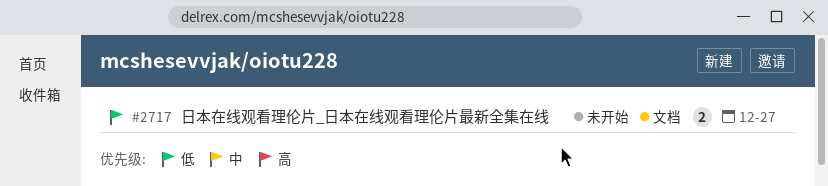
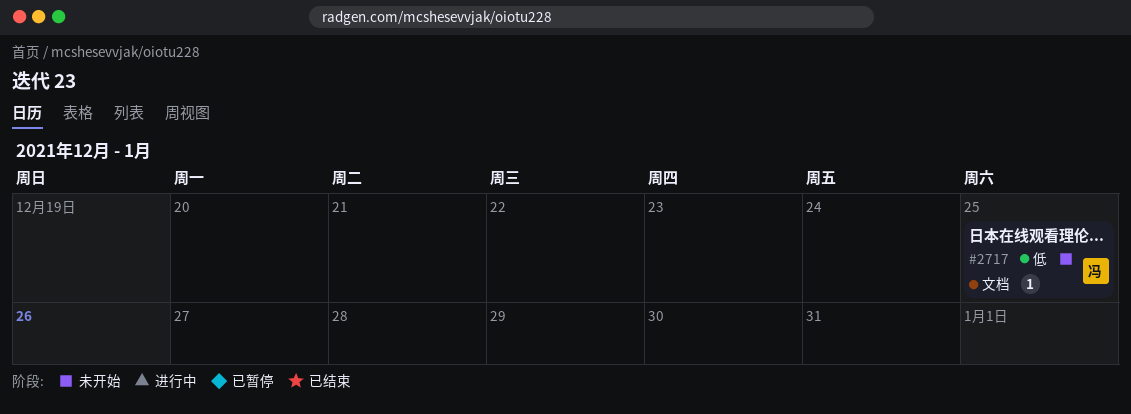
#2717, estimate: 2 -> 1
#2717, due: Dec 27 -> Dec 25

